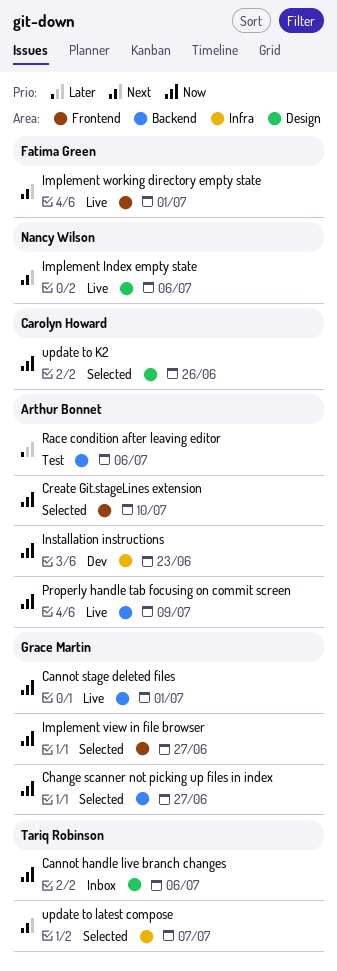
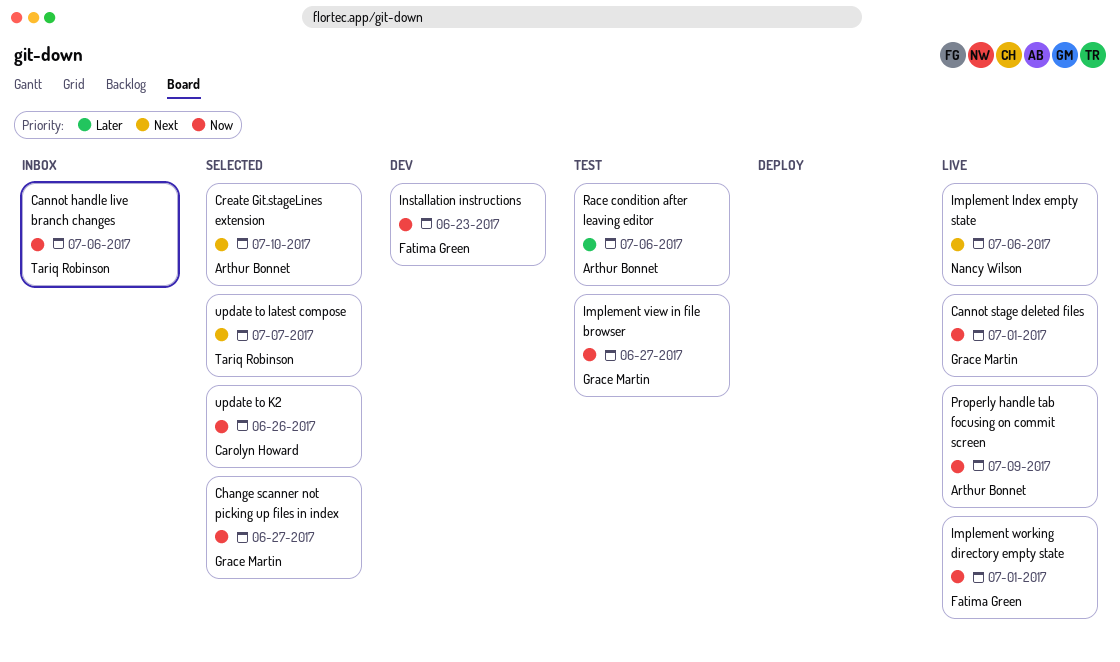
Create Git.stageLines extension, priority: Now -> Next
Implement view in file browser, status: Selected -> Test
Implement working directory empty state, priority: Next -> Now
Installation instructions, owner: Arthur Bonnet -> Fatima Green

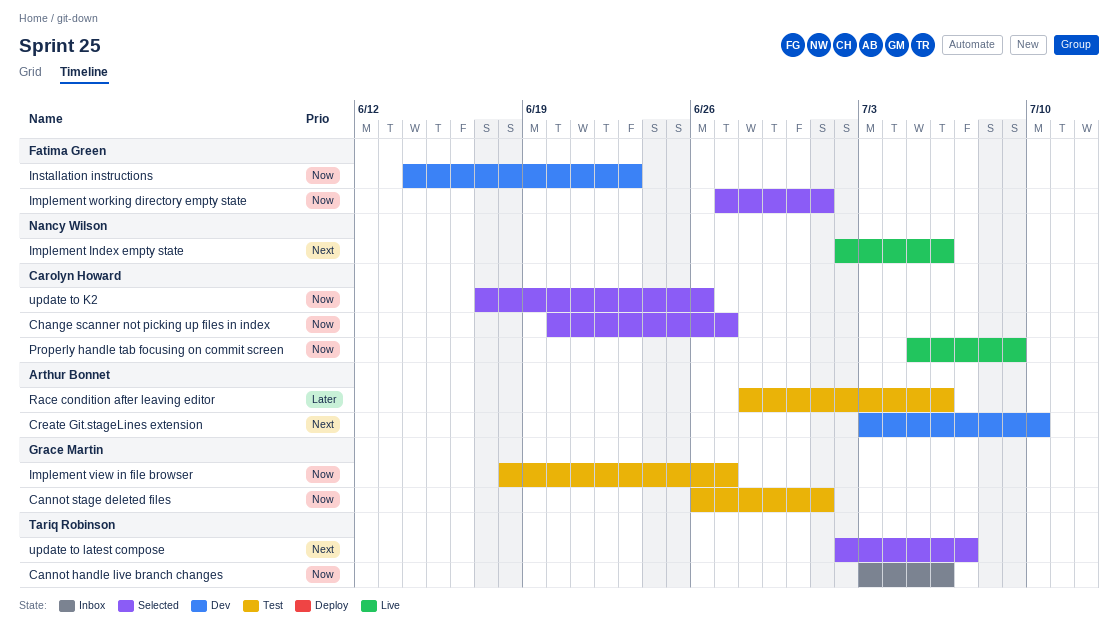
Cannot stage deleted files, status: Live -> Test
Change scanner not picking up files in index, owner: Grace Martin -> Carolyn Howard
Create Git.stageLines extension, status: Selected -> Dev
Implement working directory empty state, status: Live -> Selected
Properly handle tab focusing on commit screen, owner: Arthur Bonnet -> Carolyn Howard

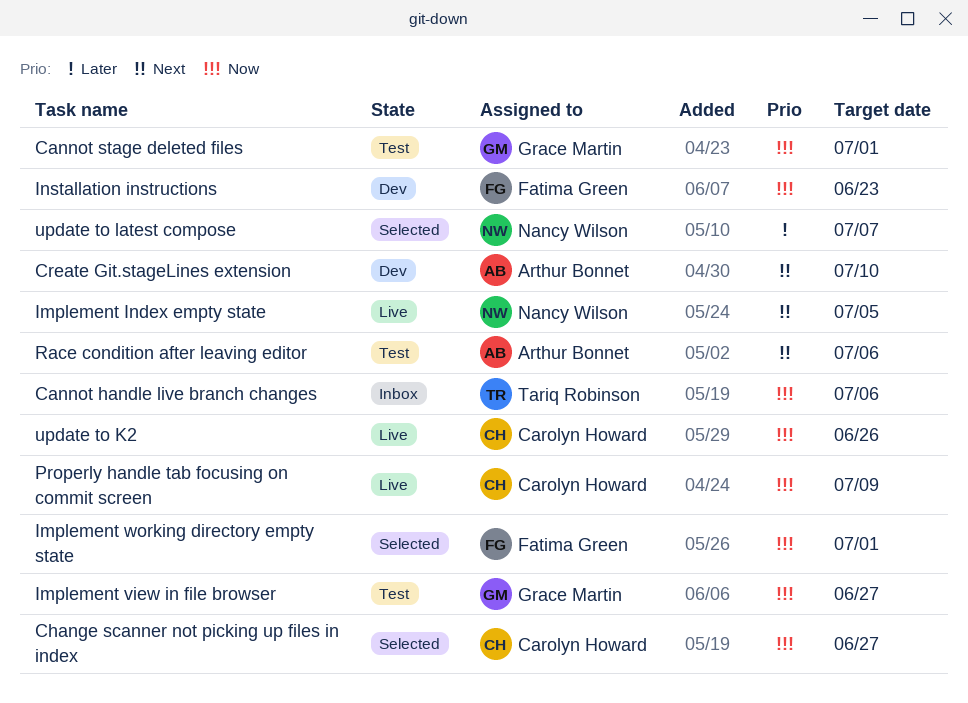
Implement Index empty state, due: Jul 6 -> Jul 5
Race condition after leaving editor, priority: Later -> Next
update to K2, status: Selected -> Live
update to latest compose, owner: Tariq Robinson -> Nancy Wilson
update to latest compose, priority: Next -> Later

